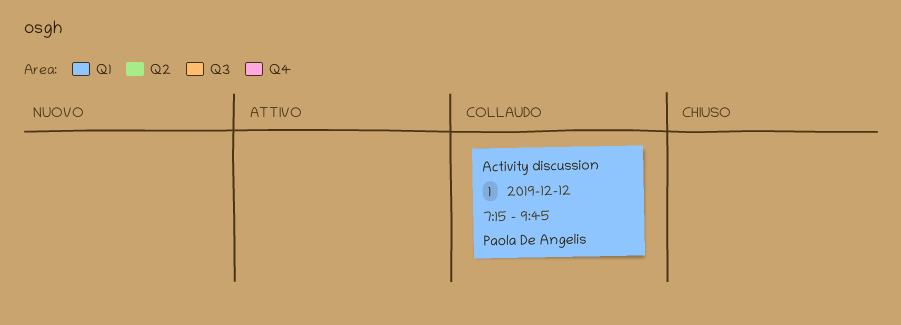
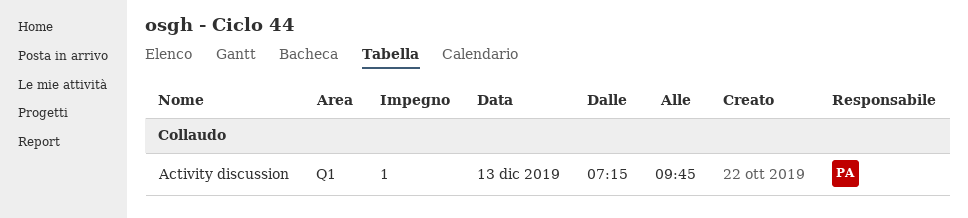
Activity discussion, day: Dec 12 -> Dec 13

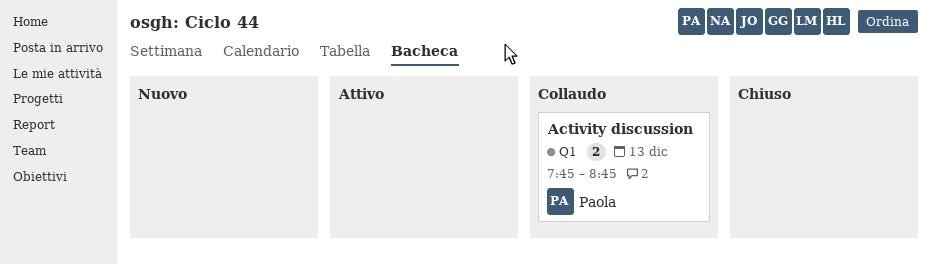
Activity discussion, estimate: 1 -> 2
Activity discussion, begins: 07:15 -> 07:45
Activity discussion, ends: 09:45 -> 08:45

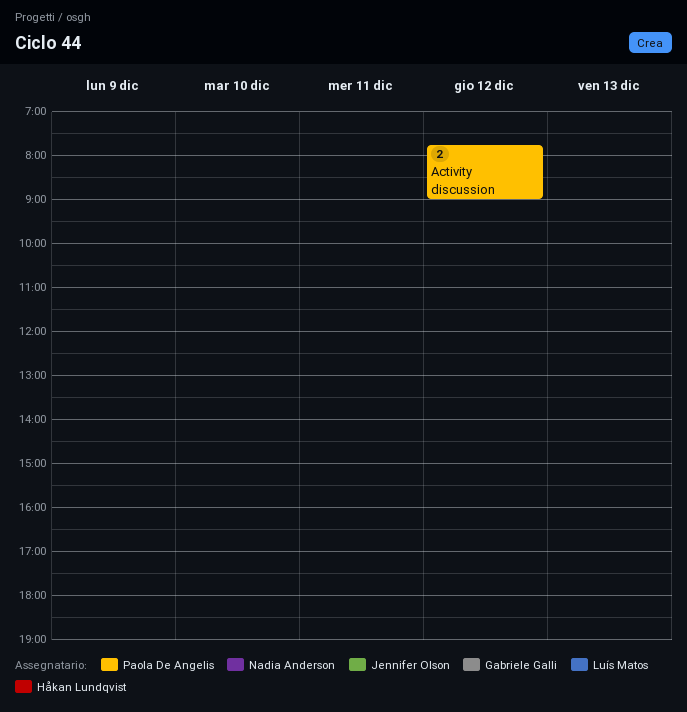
Activity discussion, day: Dec 13 -> Dec 12
Activity discussion, ends: 08:45 -> 09:00

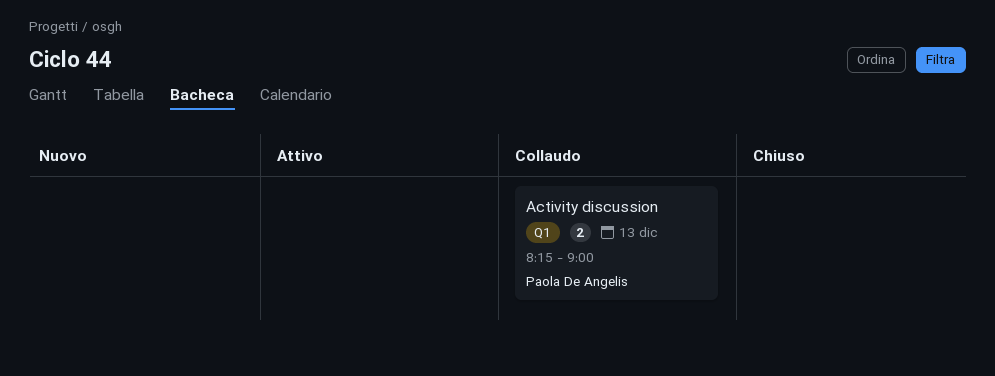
Activity discussion, day: Dec 12 -> Dec 13
Activity discussion, begins: 07:45 -> 08:15

